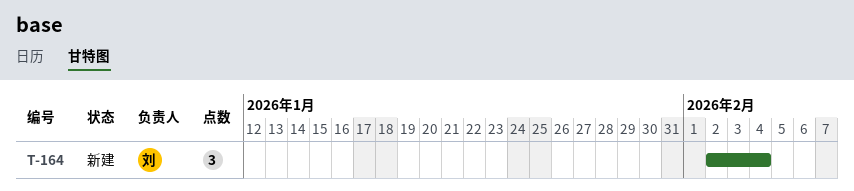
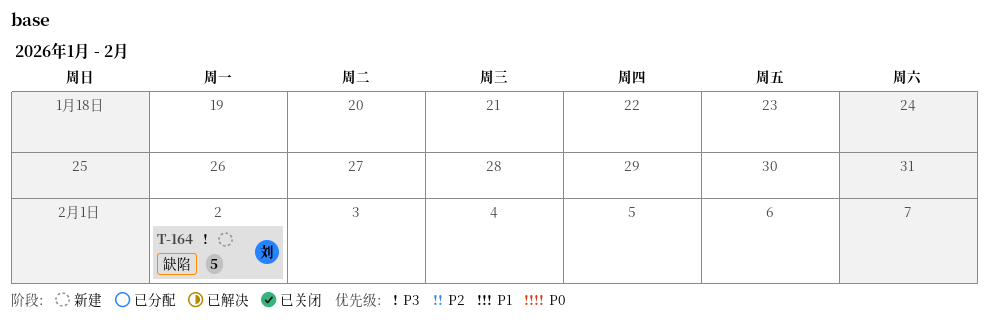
T-164, estimate: 3 -> 5
T-164, due: Feb 4 -> Feb 2

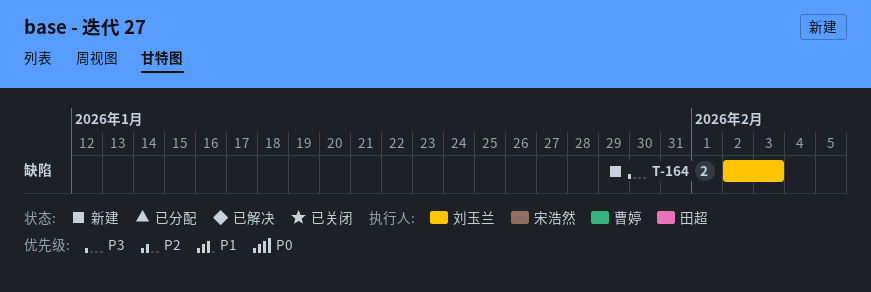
T-164, estimate: 5 -> 2
T-164, due: Feb 2 -> Feb 3

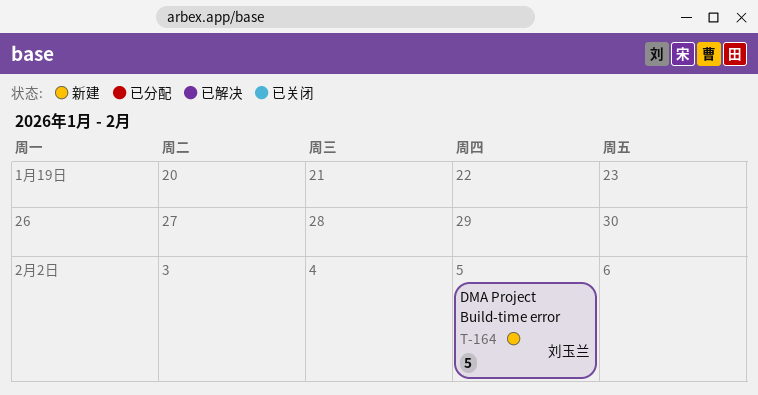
T-164, estimate: 2 -> 5
T-164, due: Feb 3 -> Feb 5

